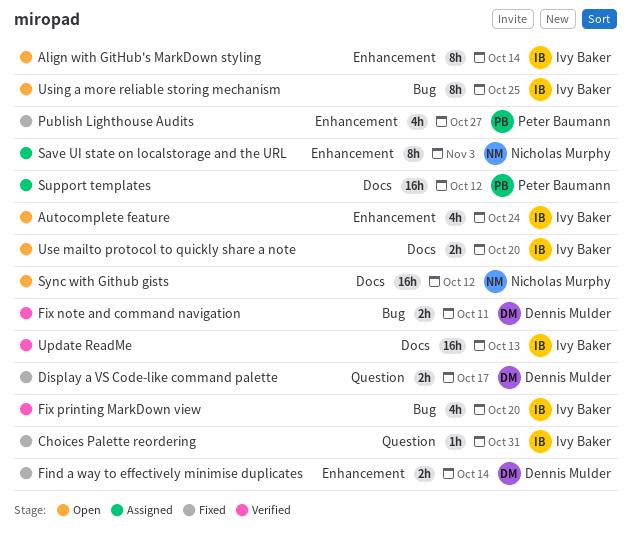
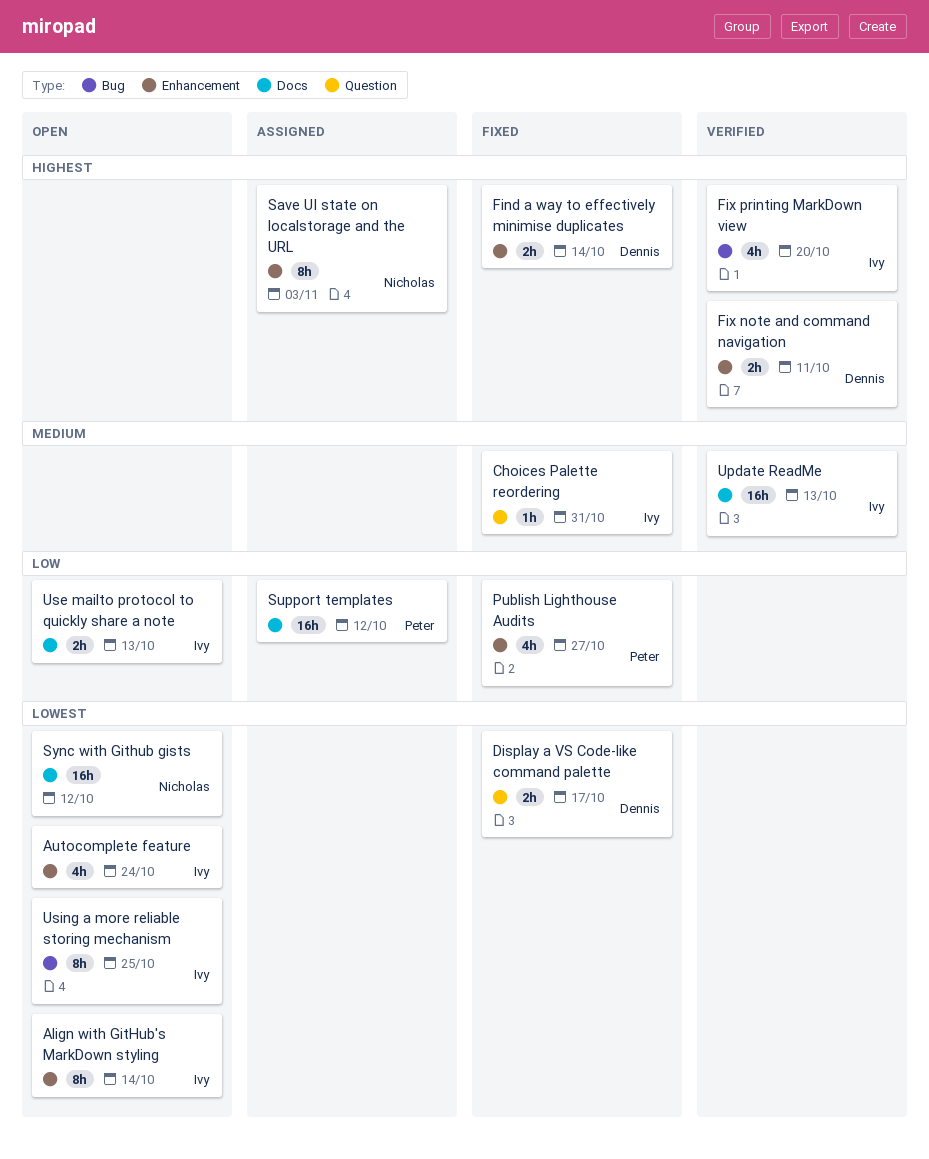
Fix note and command navigation, label: Bug -> Enhancement
Use mailto protocol to quickly share a note, due: Oct 20 -> Oct 13

